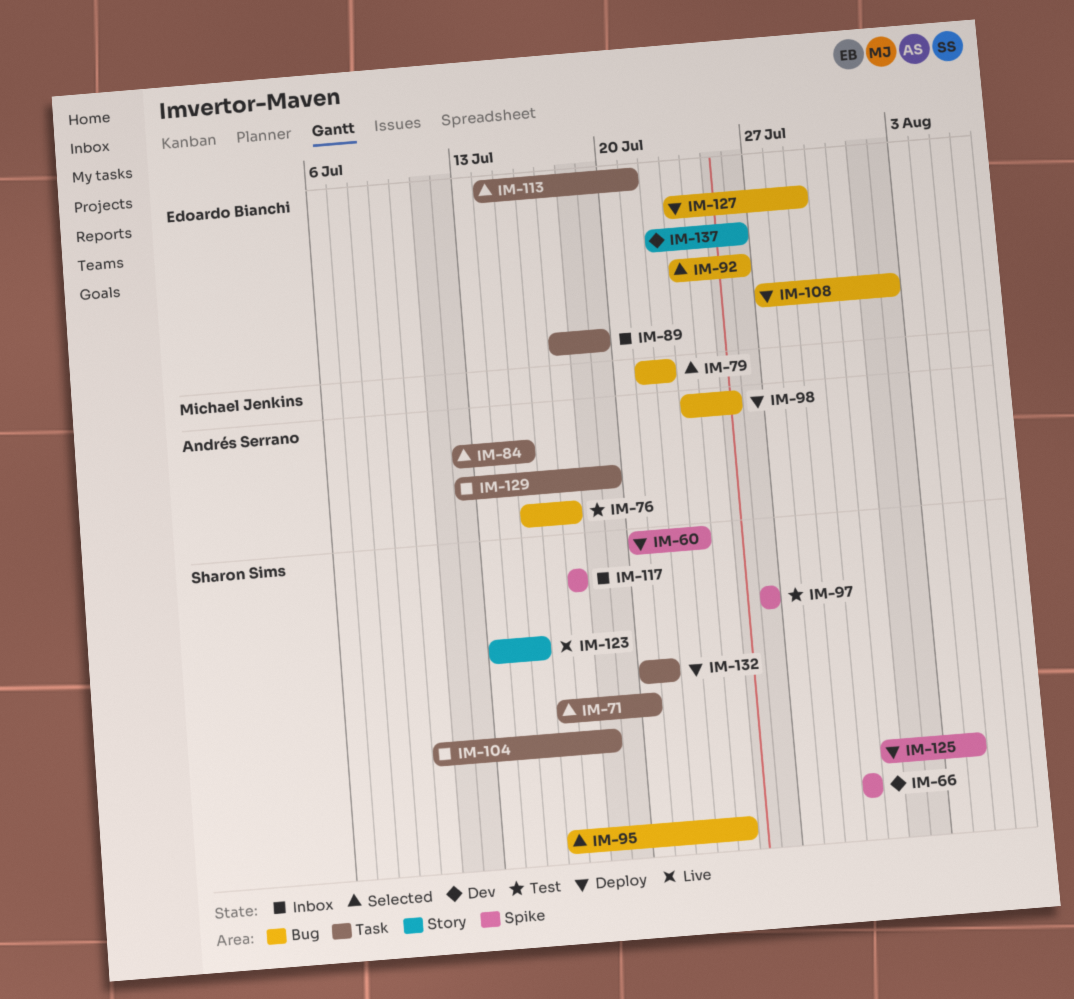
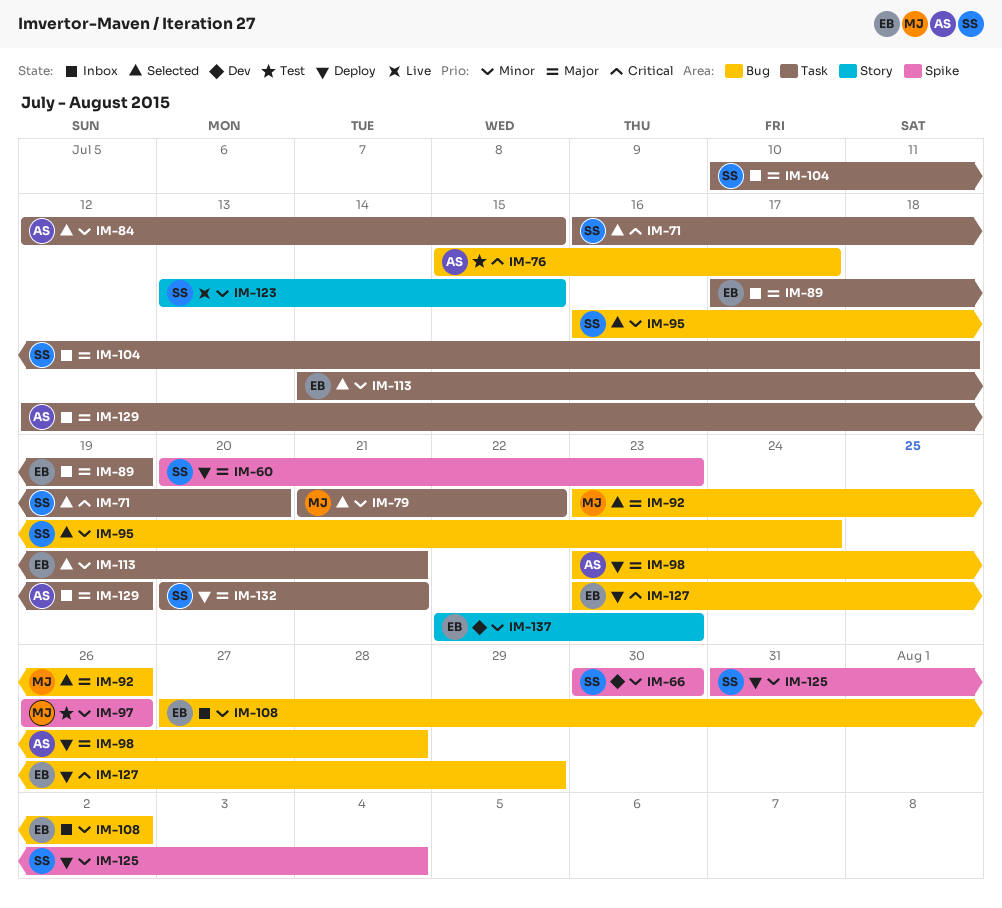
IM-79, label: Bug -> Task
IM-92, owner: Edoardo Bianchi -> Michael Jenkins
IM-97, owner: Sharon Sims -> Michael Jenkins
IM-98, due: Jul 25 -> Jul 28
IM-108, status: Deploy -> Inbox
IM-117: present -> none
IM-137, due: Jul 26 -> Jul 23

